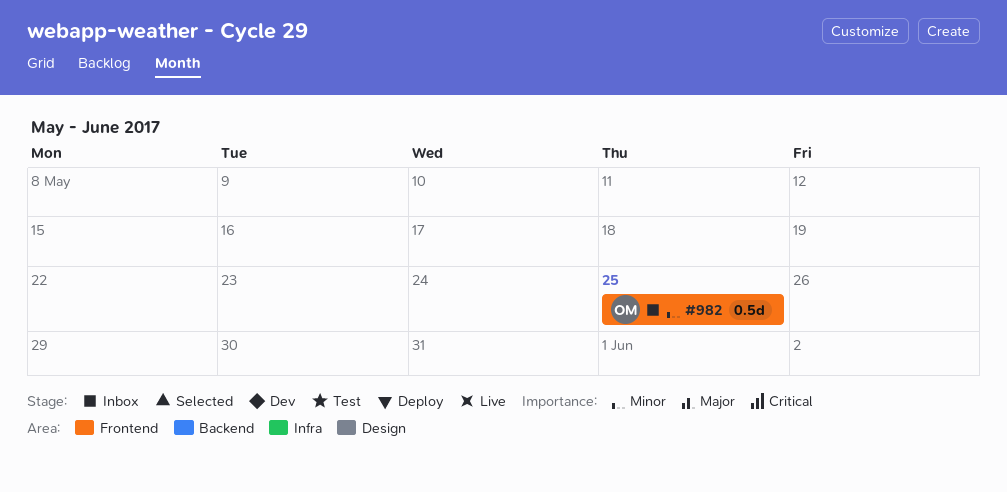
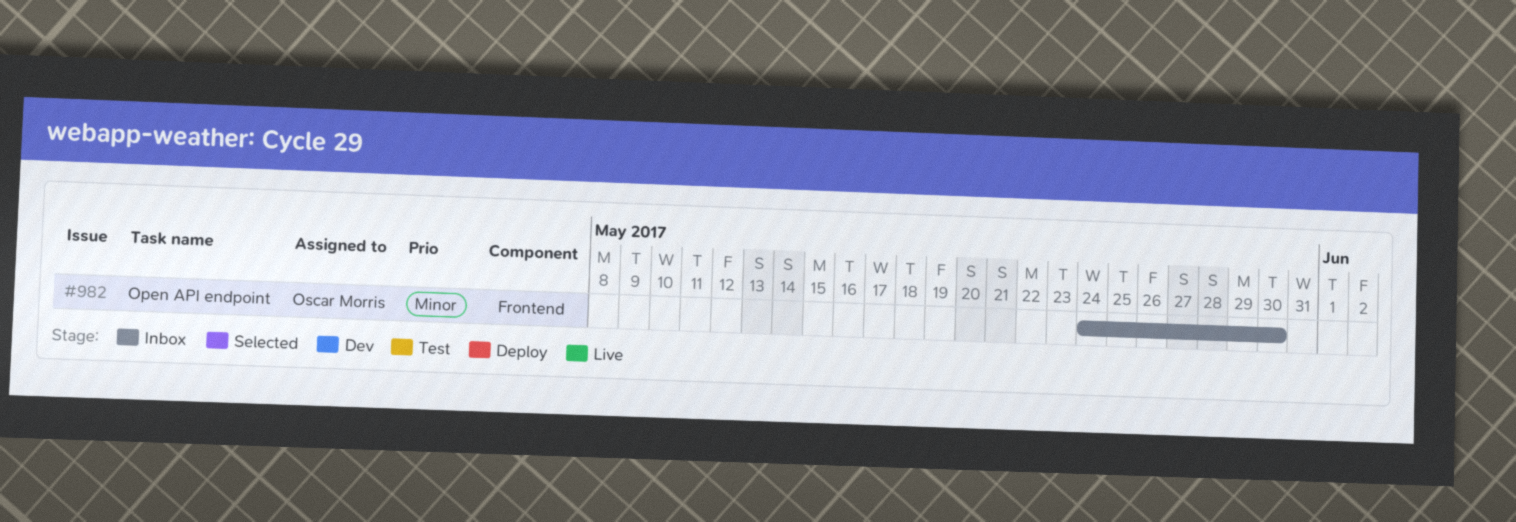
#982, start: May 25 -> May 24
#982, due: May 25 -> May 30

